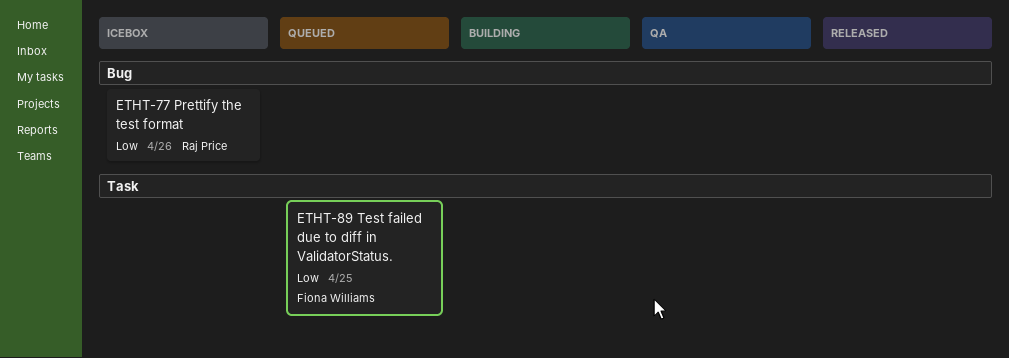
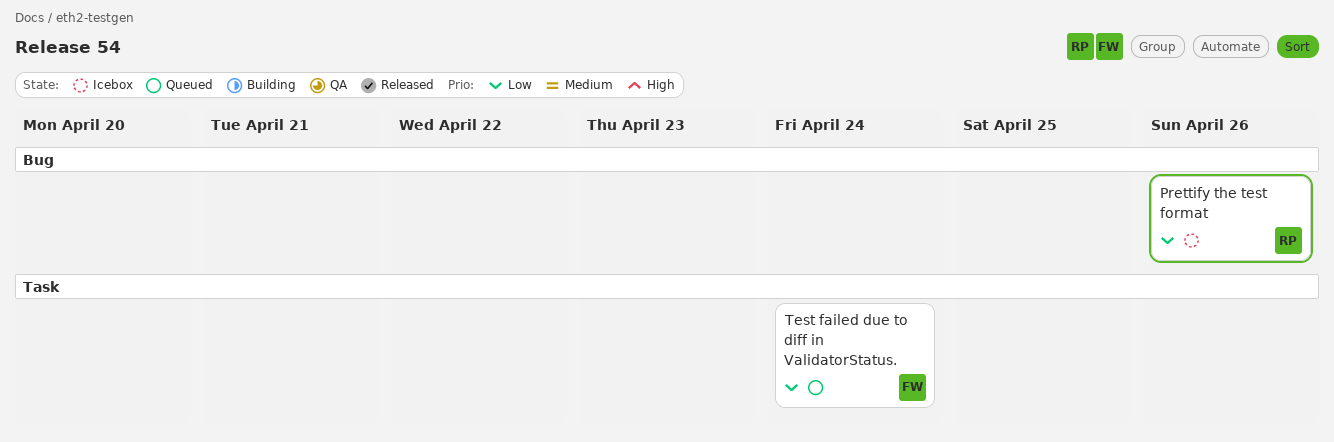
Test failed due to diff in ValidatorStatus., due: Apr 25 -> Apr 24

